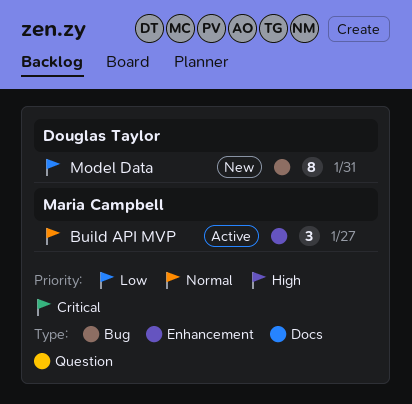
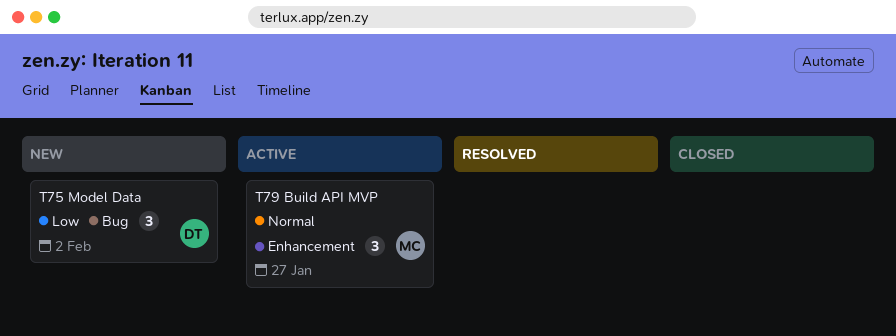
Model Data, estimate: 8 -> 3
Model Data, due: Jan 31 -> Feb 2

